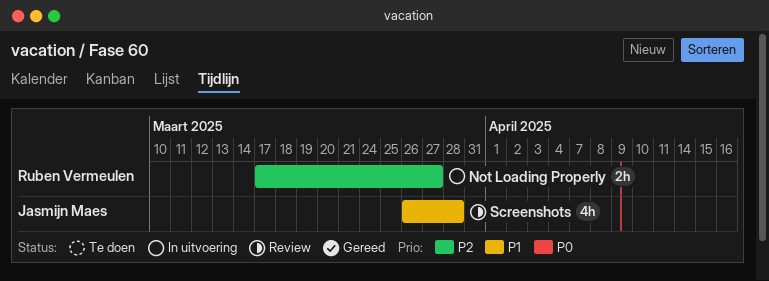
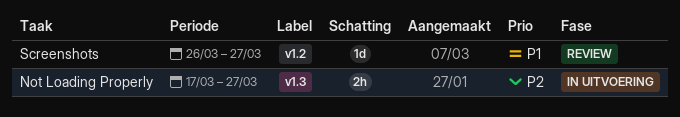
Screenshots, estimate: 4h -> 1d
Screenshots, due: Mar 28 -> Mar 27

